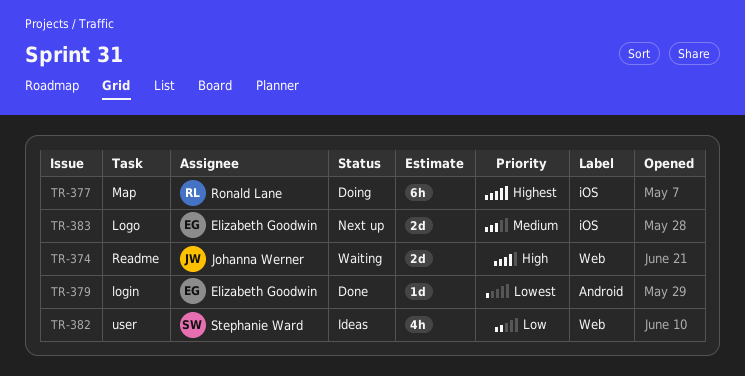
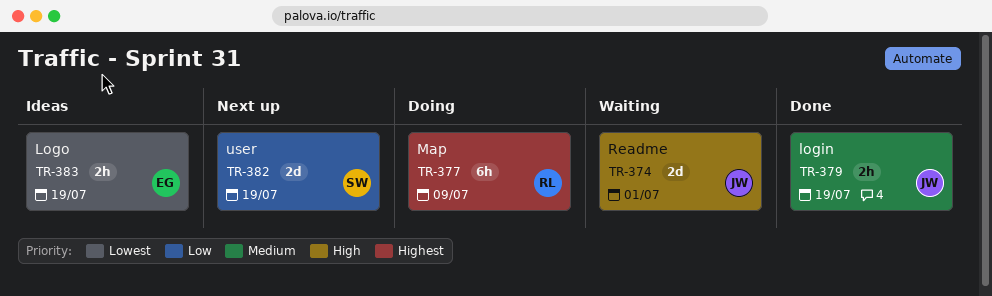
TR-379, owner: Elizabeth Goodwin -> Johanna Werner
TR-379, priority: Lowest -> Medium
TR-379, estimate: 1d -> 2h
TR-382, status: Ideas -> Next up
TR-382, estimate: 4h -> 2d
TR-383, status: Next up -> Ideas
TR-383, priority: Medium -> Lowest
TR-383, estimate: 2d -> 2h

